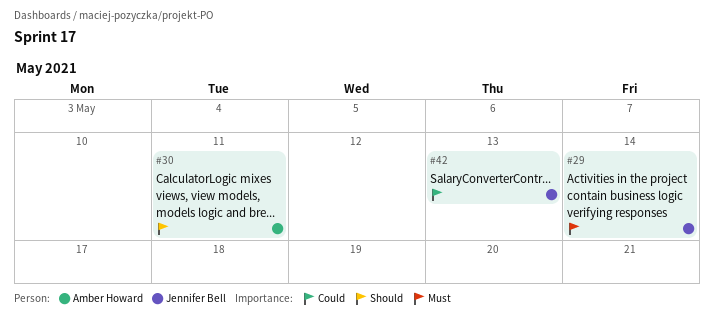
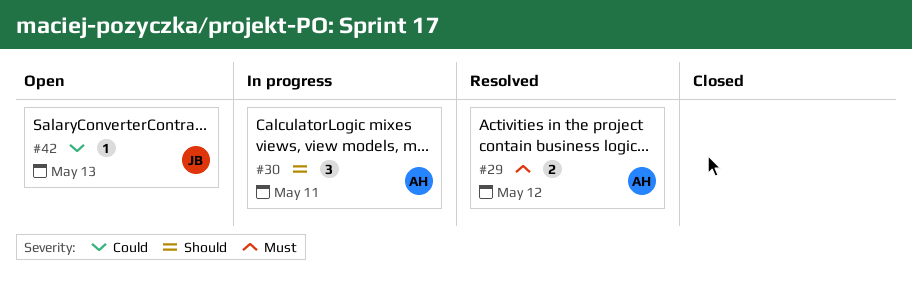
#29, owner: Jennifer Bell -> Amber Howard
#29, due: May 14 -> May 12

